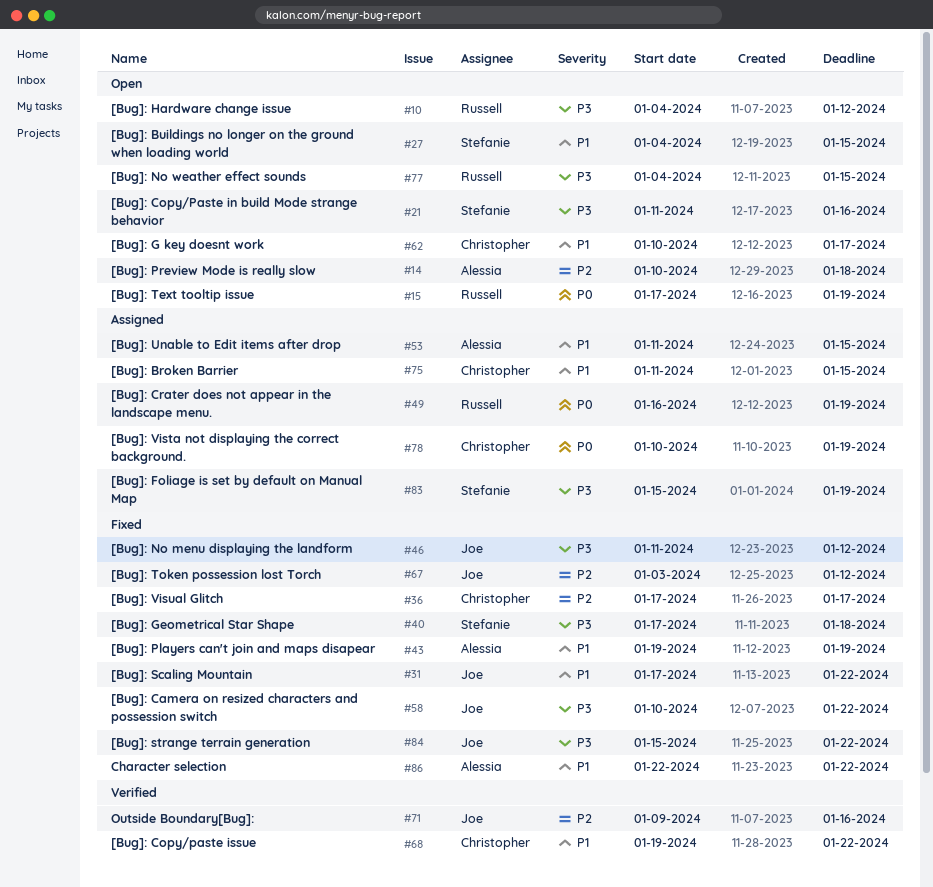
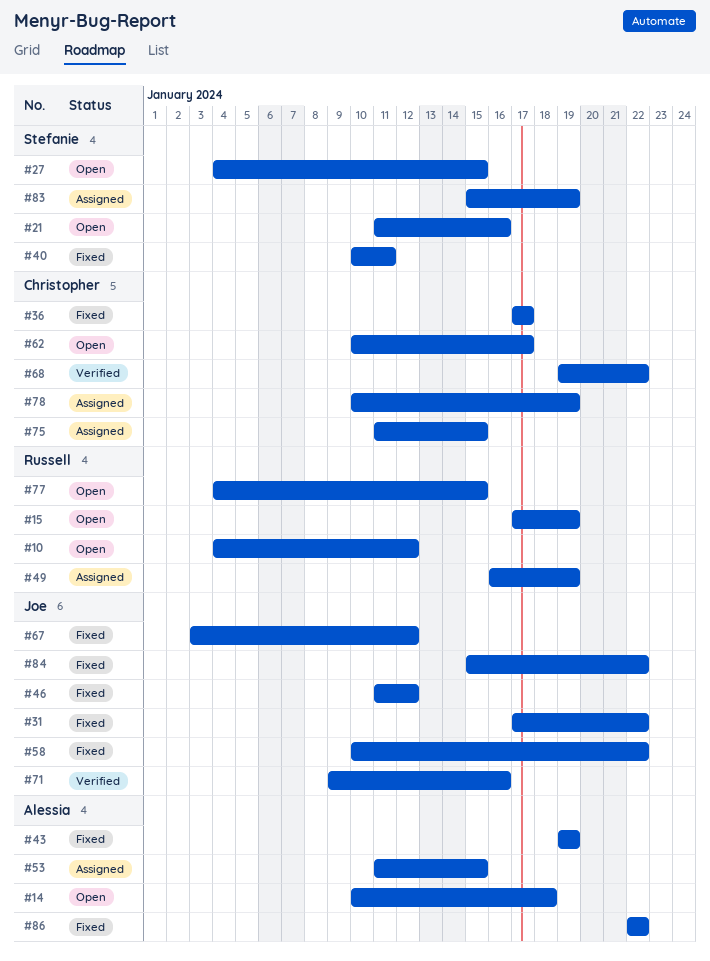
#40, start: Jan 17 -> Jan 10
#40, due: Jan 18 -> Jan 11

